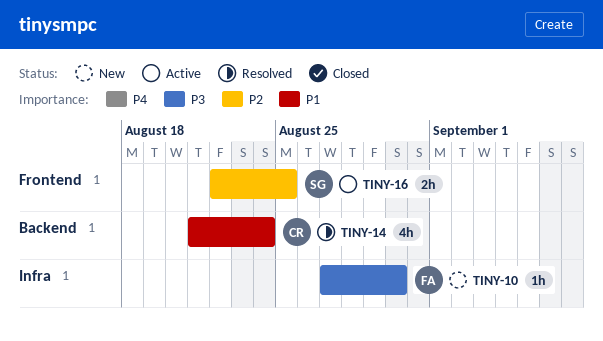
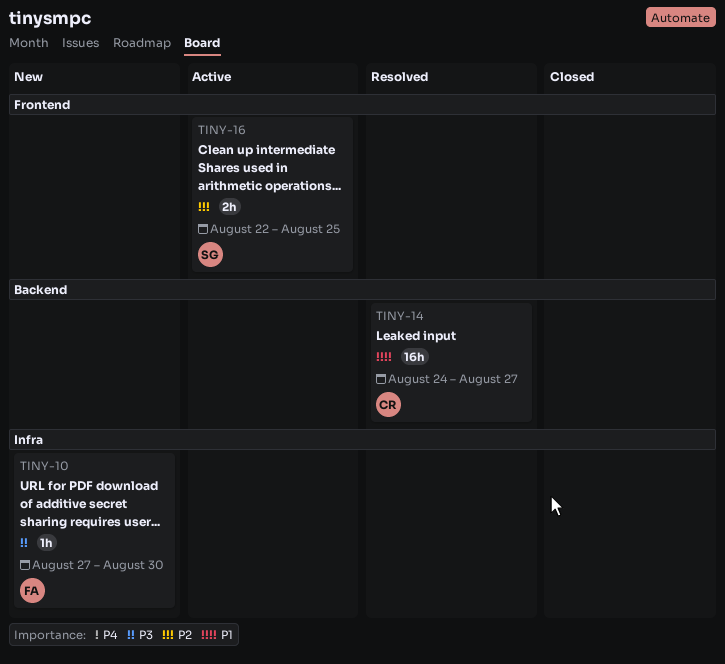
TINY-14, estimate: 4h -> 16h
TINY-14, start: Aug 21 -> Aug 24
TINY-14, due: Aug 24 -> Aug 27

